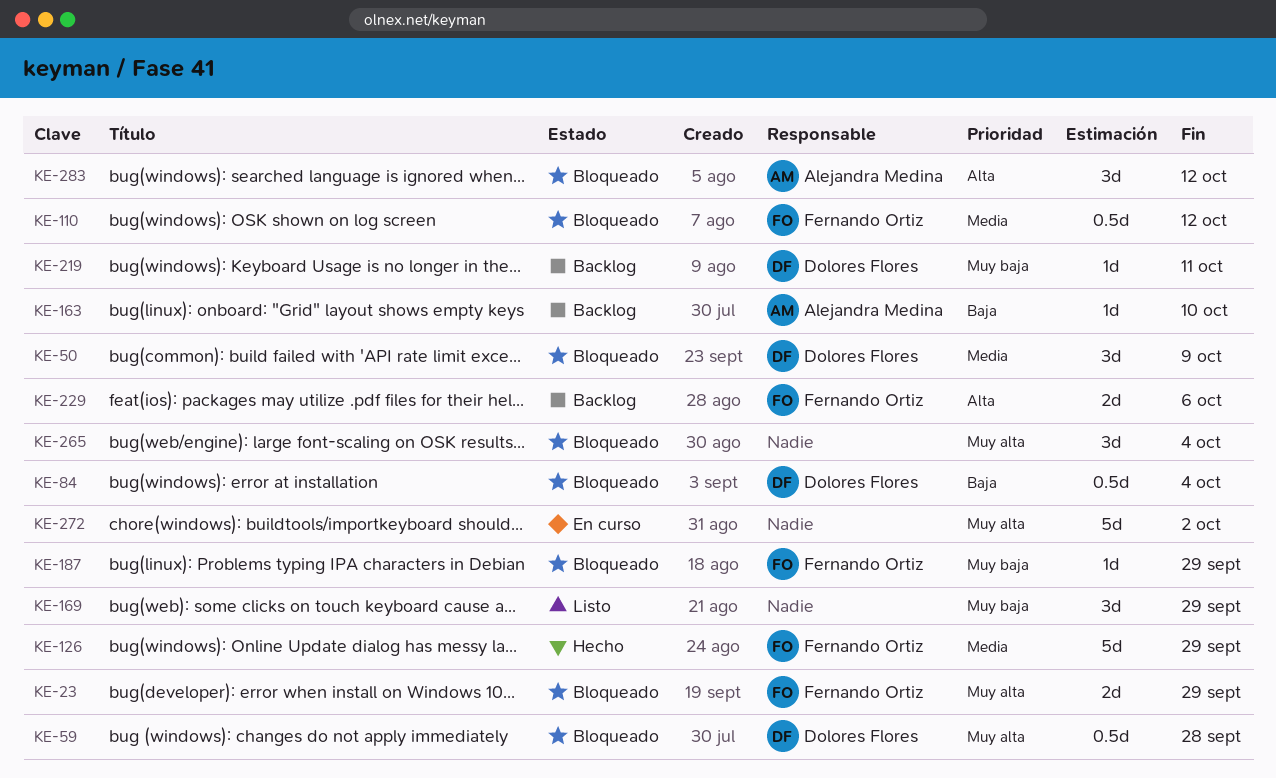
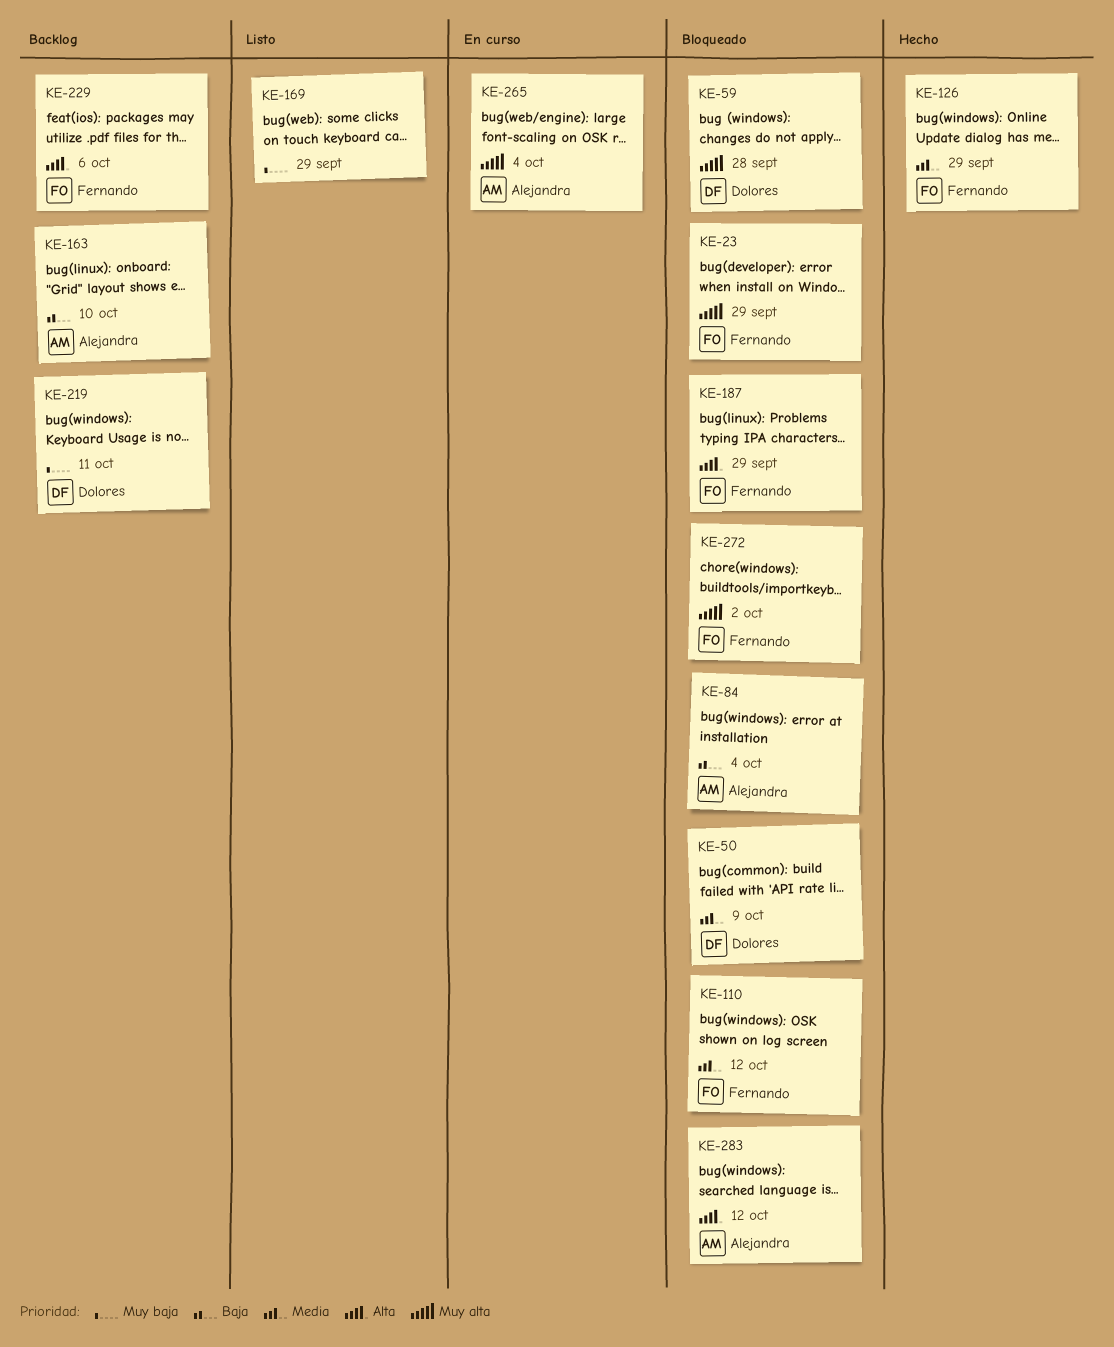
KE-84, owner: Dolores Flores -> Alejandra Medina
KE-187, priority: Muy baja -> Alta
KE-265, status: Bloqueado -> En curso
KE-265, owner: none -> Alejandra Medina
KE-272, status: En curso -> Bloqueado
KE-272, owner: none -> Fernando Ortiz

